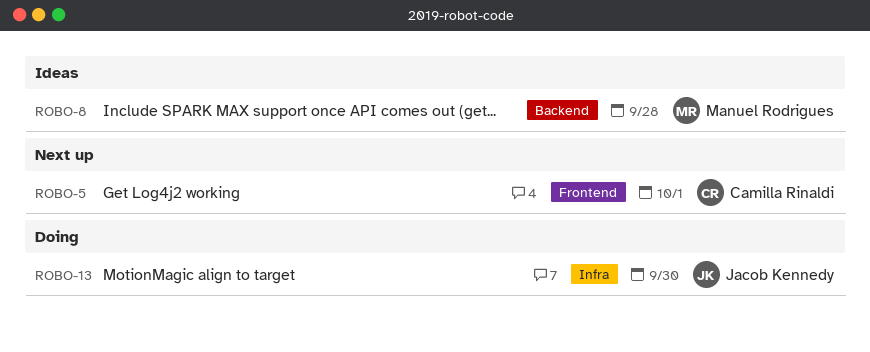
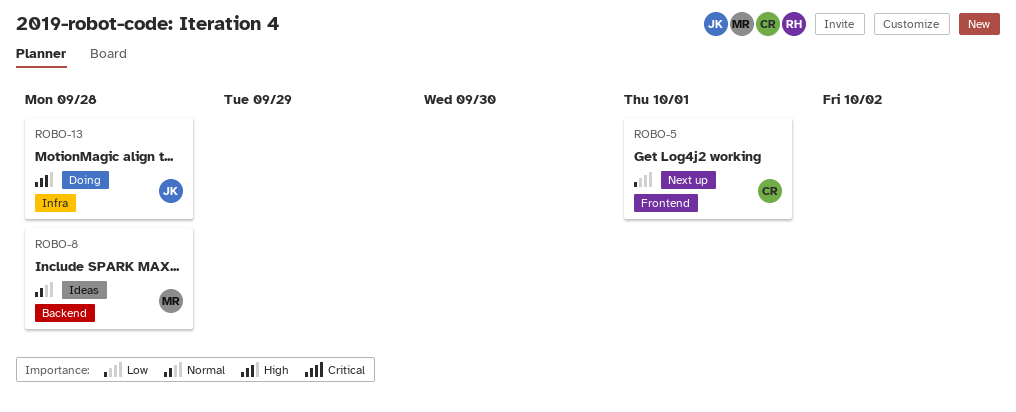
ROBO-13, due: Sep 30 -> Sep 28

